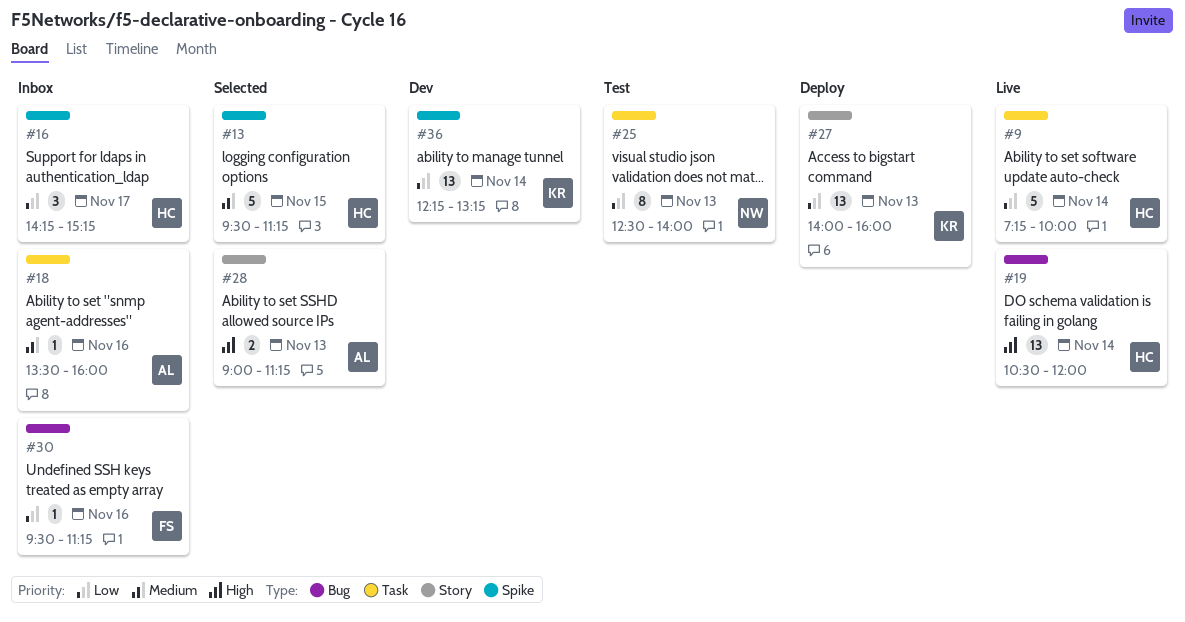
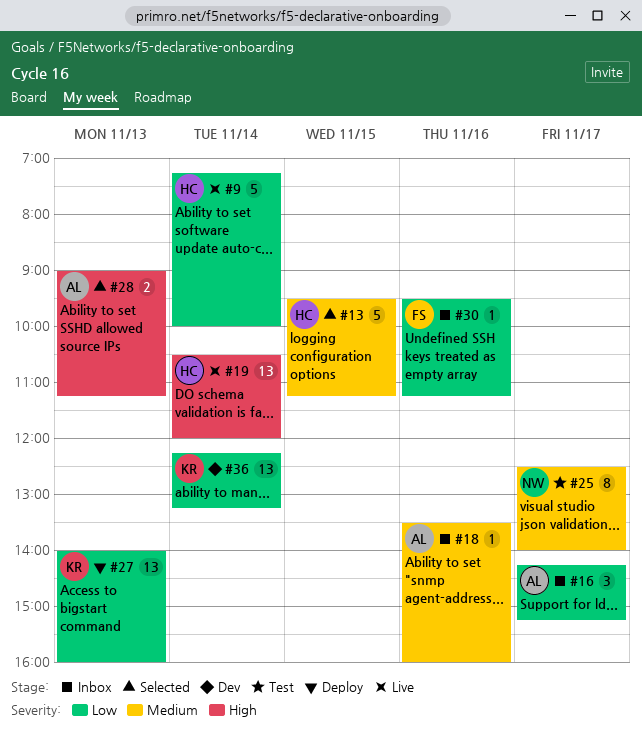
#16, owner: HC -> AL
#25, priority: Low -> Medium
#25, day: Nov 13 -> Nov 17

